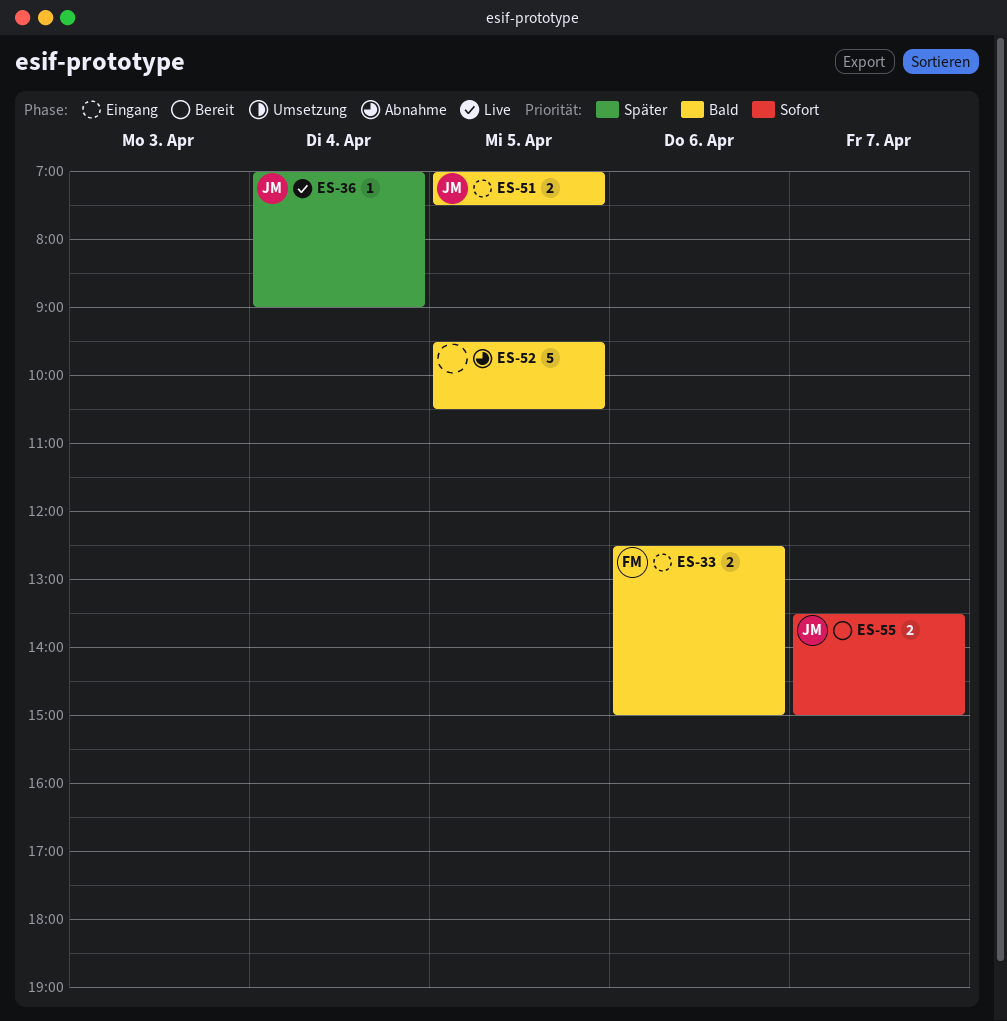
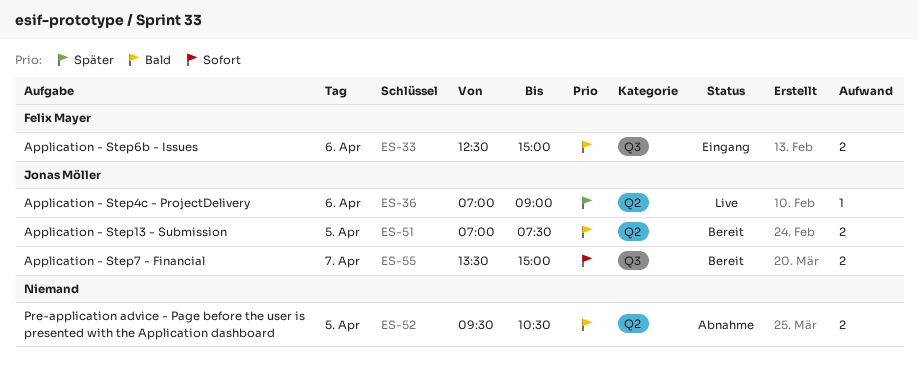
ES-36, day: Apr 4 -> Apr 6
ES-51, status: Eingang -> Bereit
ES-52, estimate: 5 -> 2

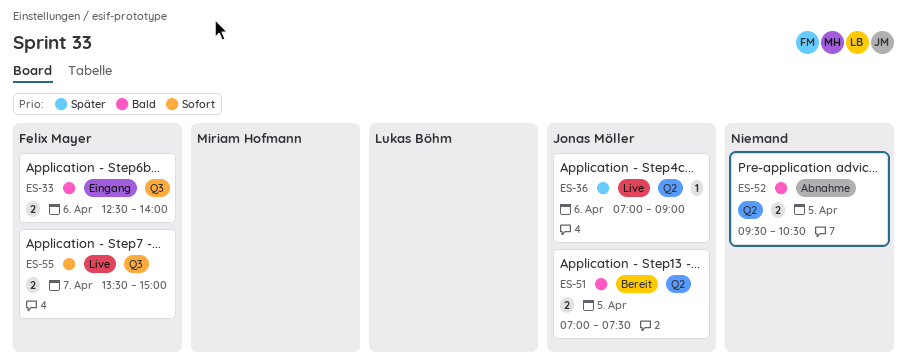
ES-33, ends: 15:00 -> 14:00
ES-55, status: Bereit -> Live
ES-55, owner: Jonas Möller -> Felix Mayer

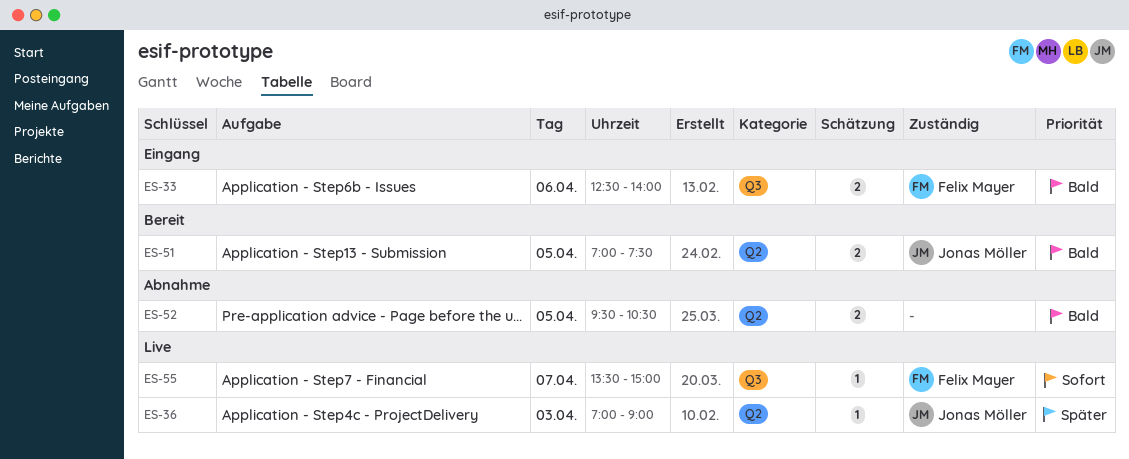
ES-36, day: Apr 6 -> Apr 3
ES-55, estimate: 2 -> 1

